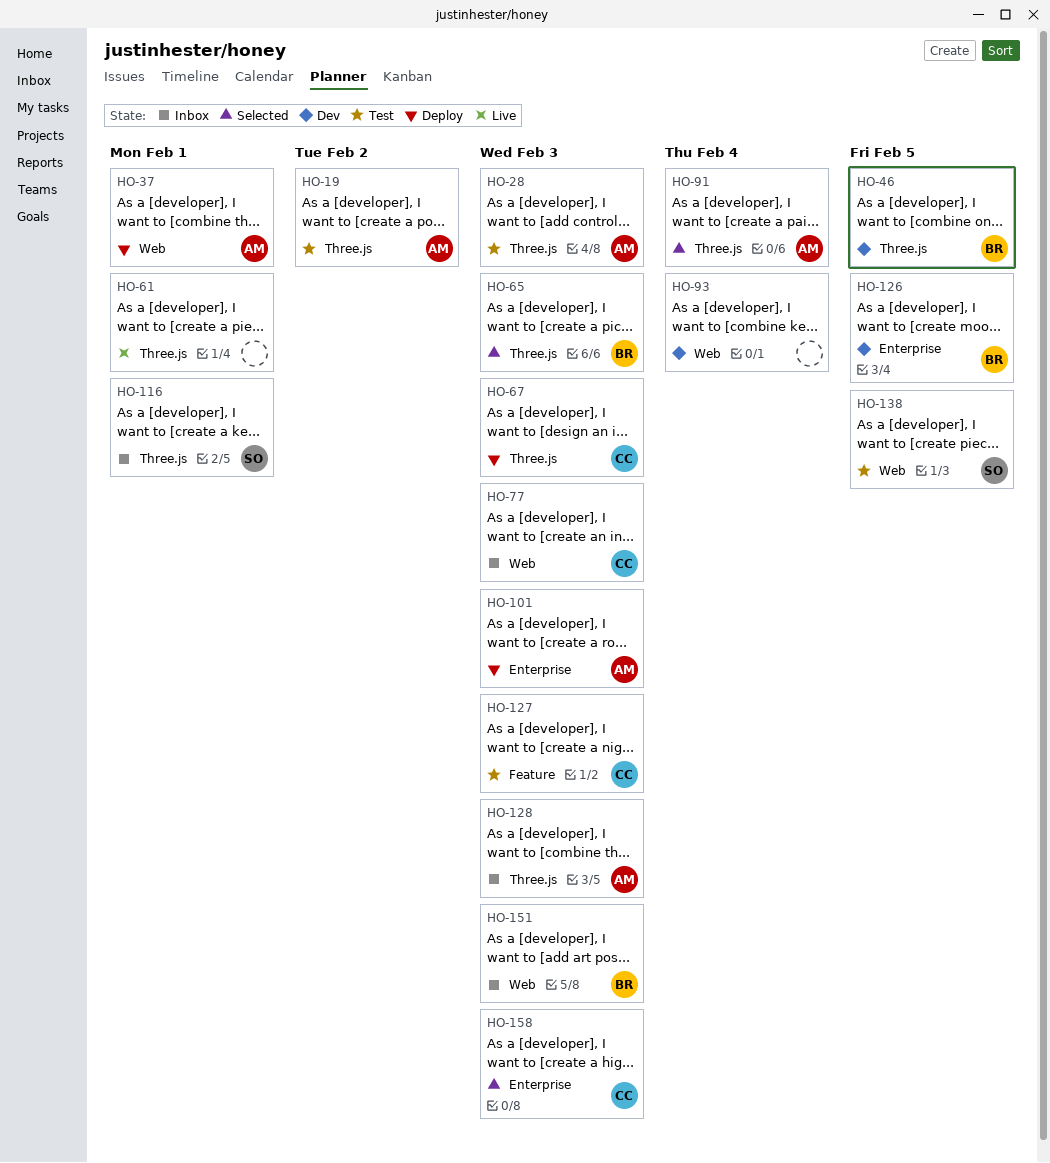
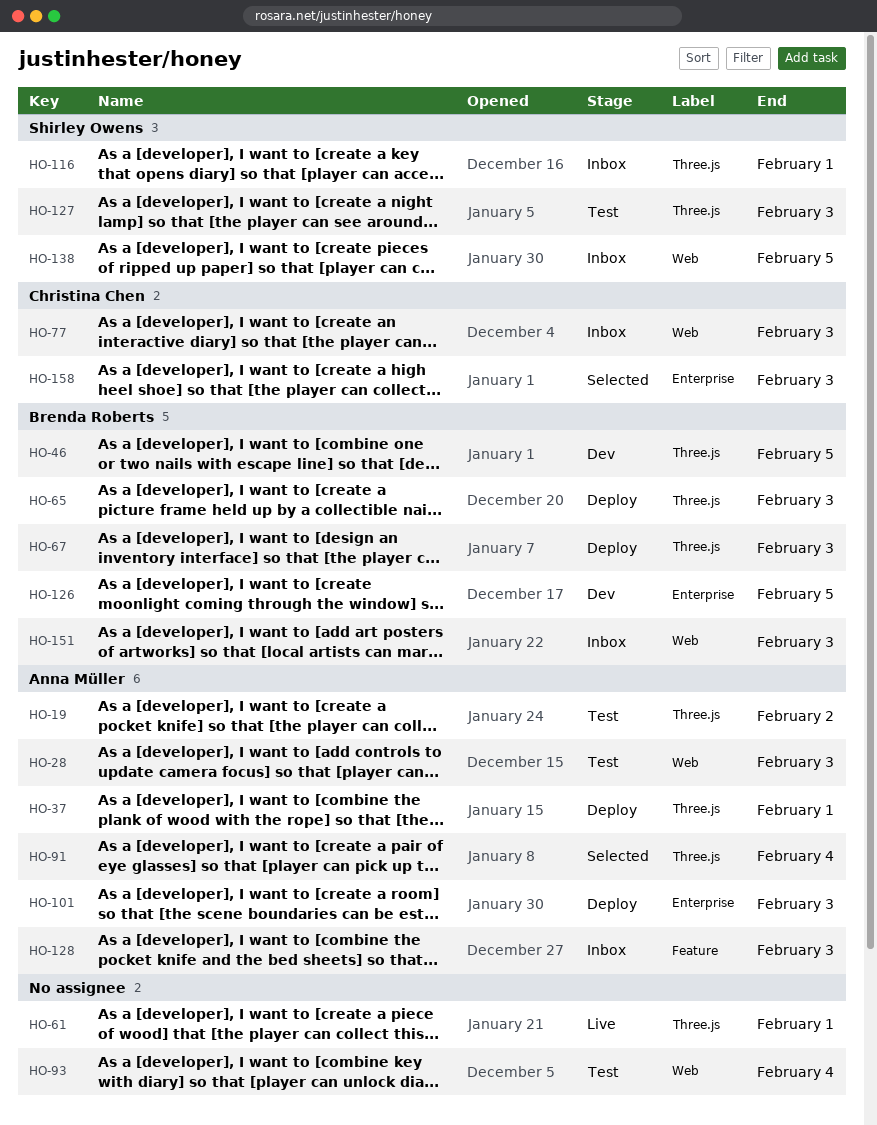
HO-28, label: Three.js -> Web
HO-37, label: Web -> Three.js
HO-65, status: Selected -> Deploy
HO-67, owner: Christina Chen -> Brenda Roberts
HO-93, status: Dev -> Test
HO-127, owner: Christina Chen -> Shirley Owens
HO-127, label: Feature -> Three.js
HO-128, label: Three.js -> Feature
HO-138, status: Test -> Inbox

